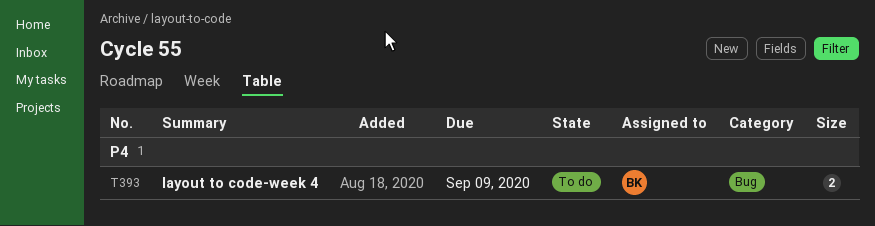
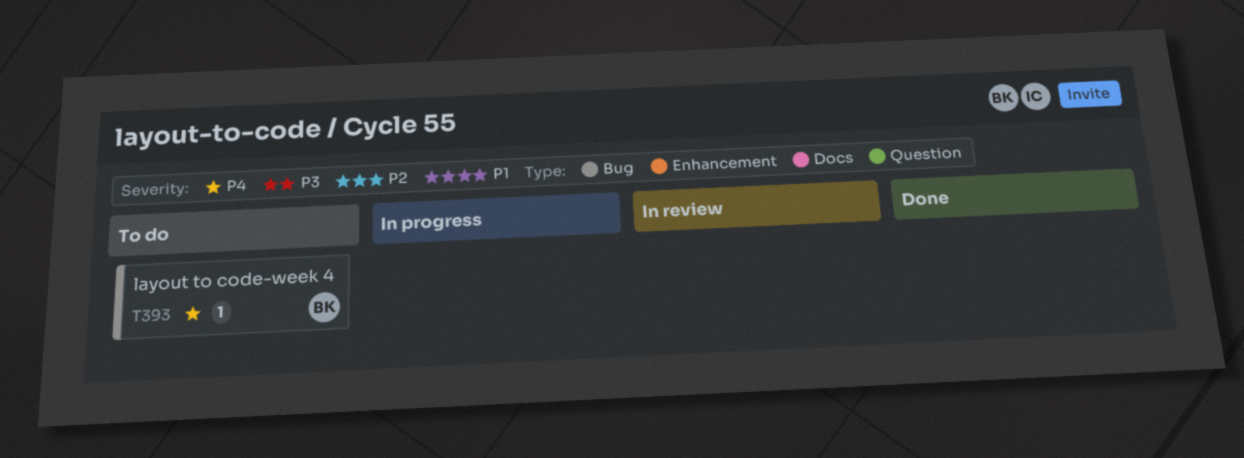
T393, estimate: 2 -> 1

